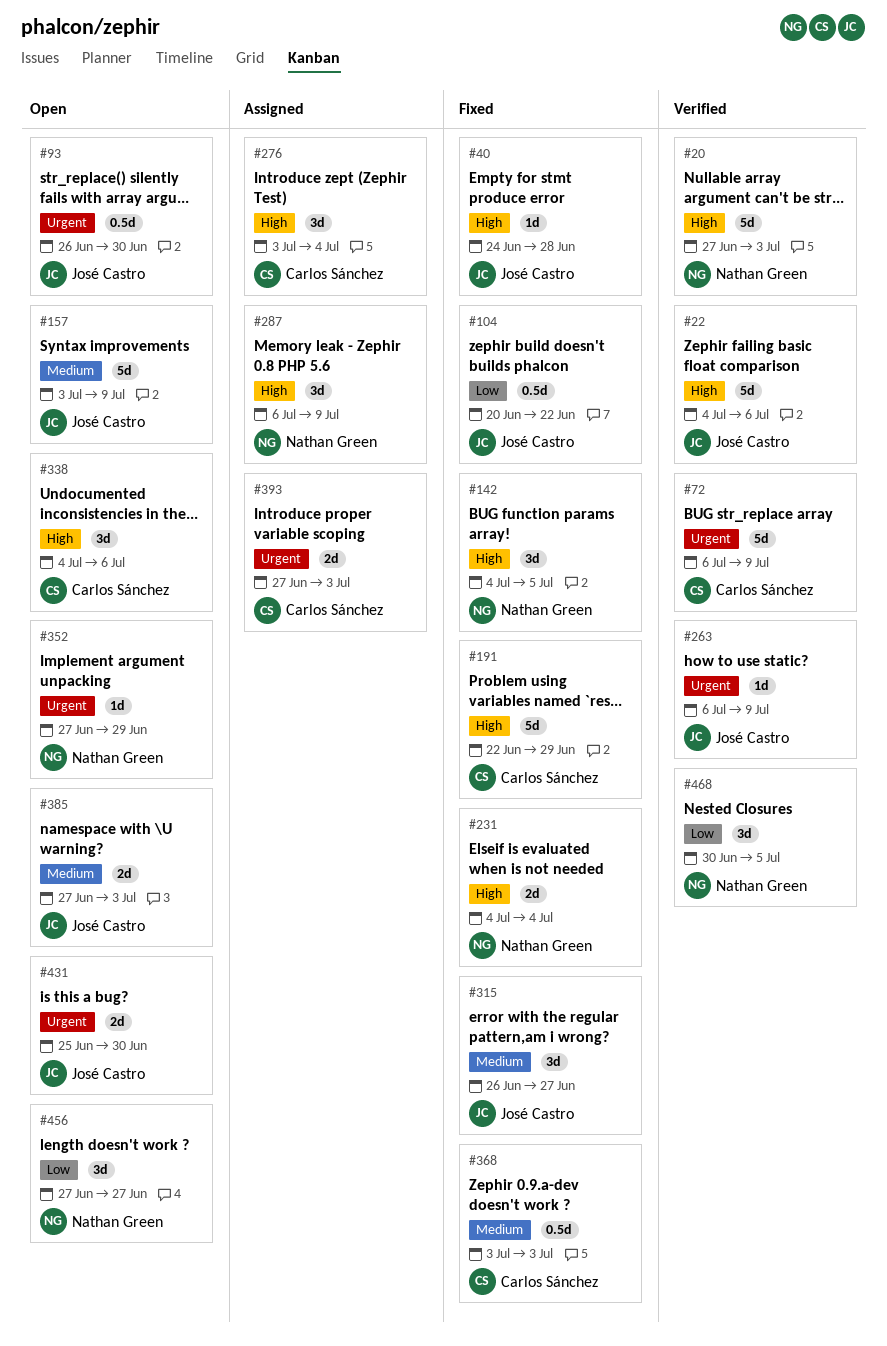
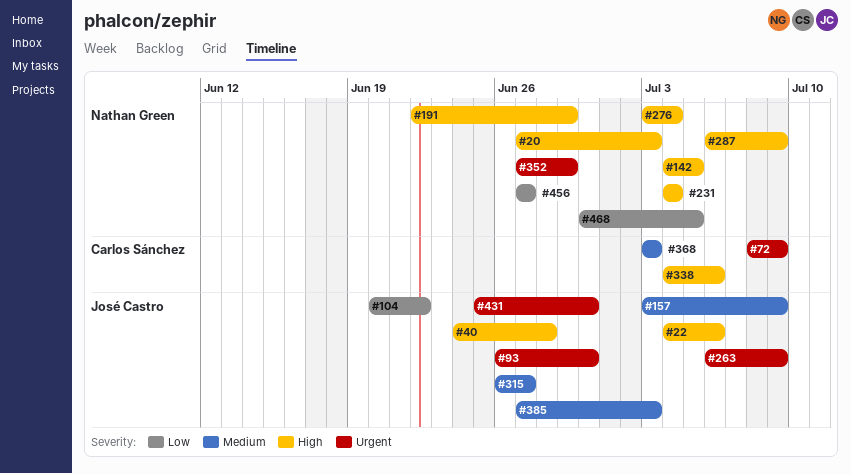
#72, start: Jul 6 -> Jul 8
#191, owner: Carlos Sánchez -> Nathan Green
#276, owner: Carlos Sánchez -> Nathan Green
#393: present -> none

